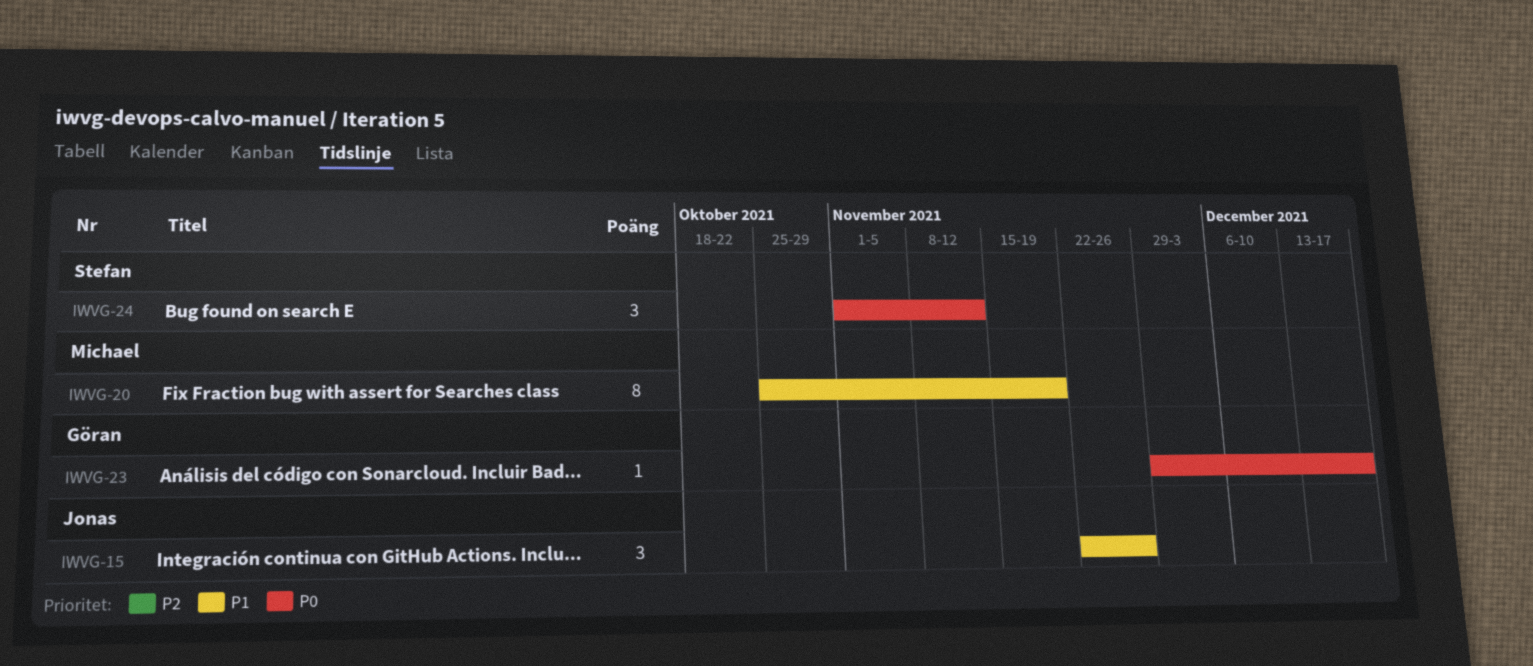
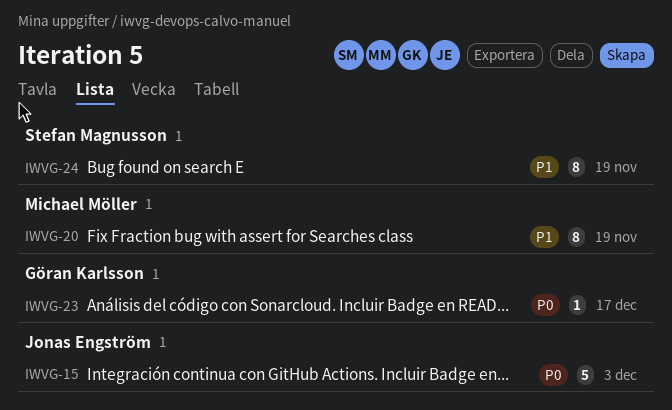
IWVG-15, priority: P1 -> P0
IWVG-15, estimate: 3 -> 5
IWVG-15, due: Nov 26 -> Dec 3
IWVG-24, priority: P0 -> P1
IWVG-24, estimate: 3 -> 8
IWVG-24, due: Nov 12 -> Nov 19

